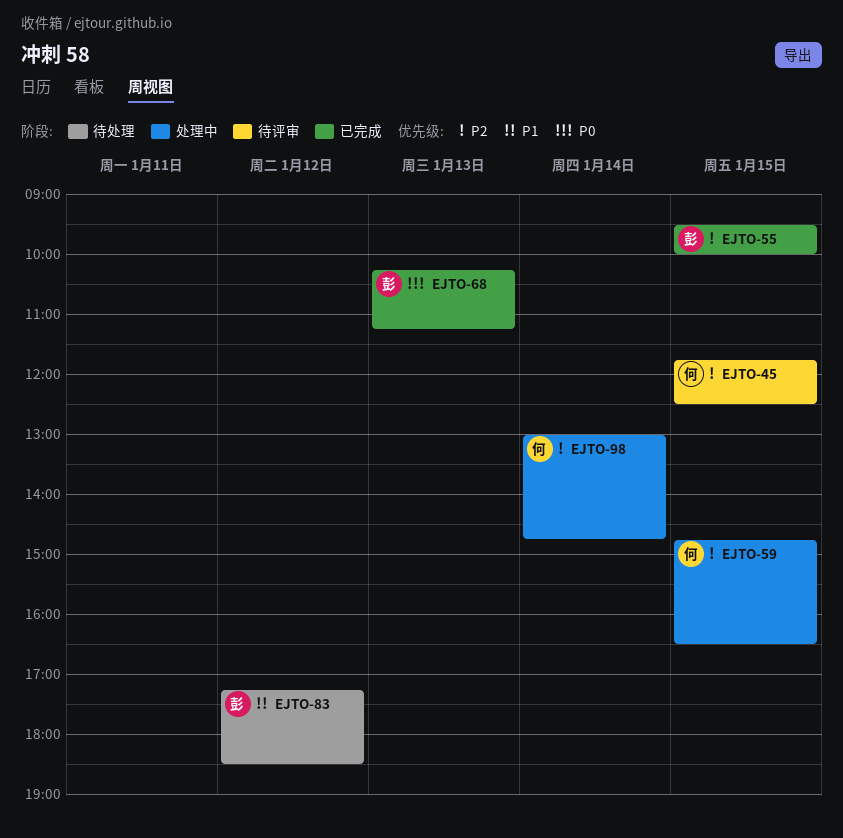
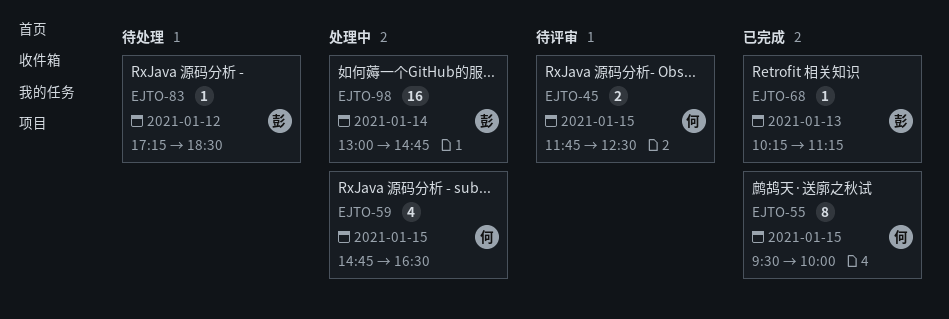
EJTO-55, owner: 彭 -> 何
EJTO-98, owner: 何 -> 彭

